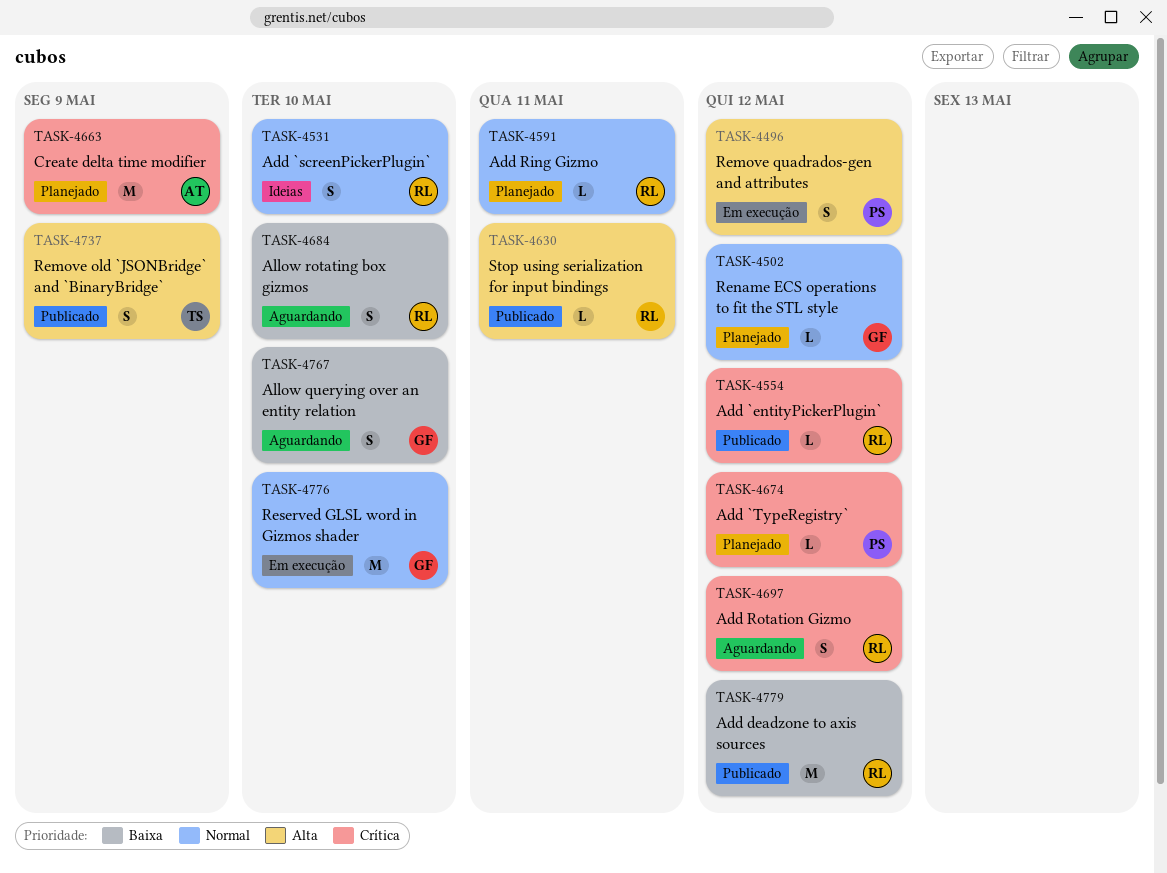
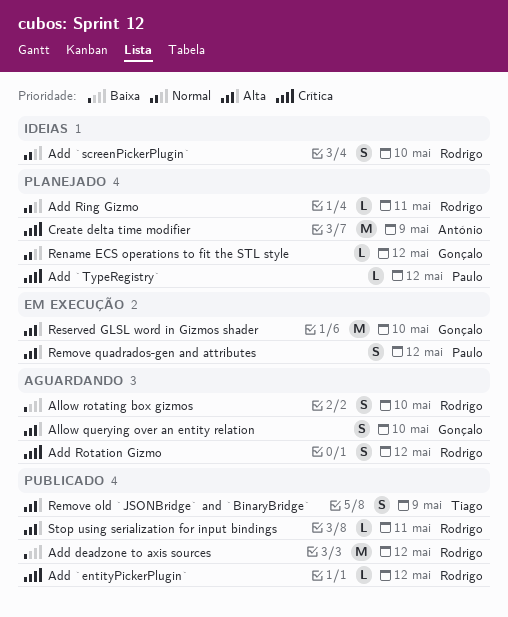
Allow querying over an entity relation, priority: Baixa -> Alta
Reserved GLSL word in Gizmos shader, priority: Normal -> Alta

